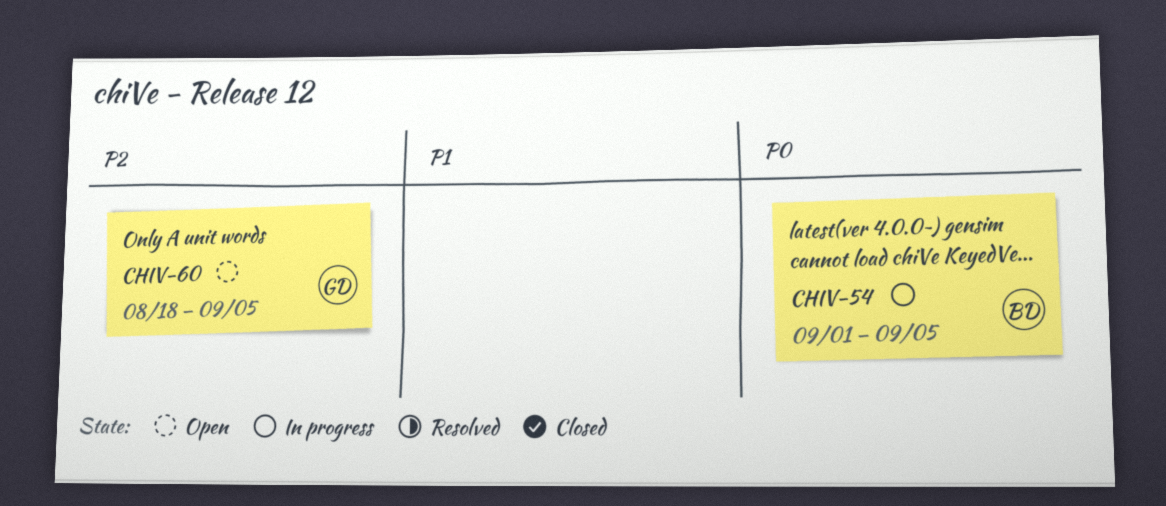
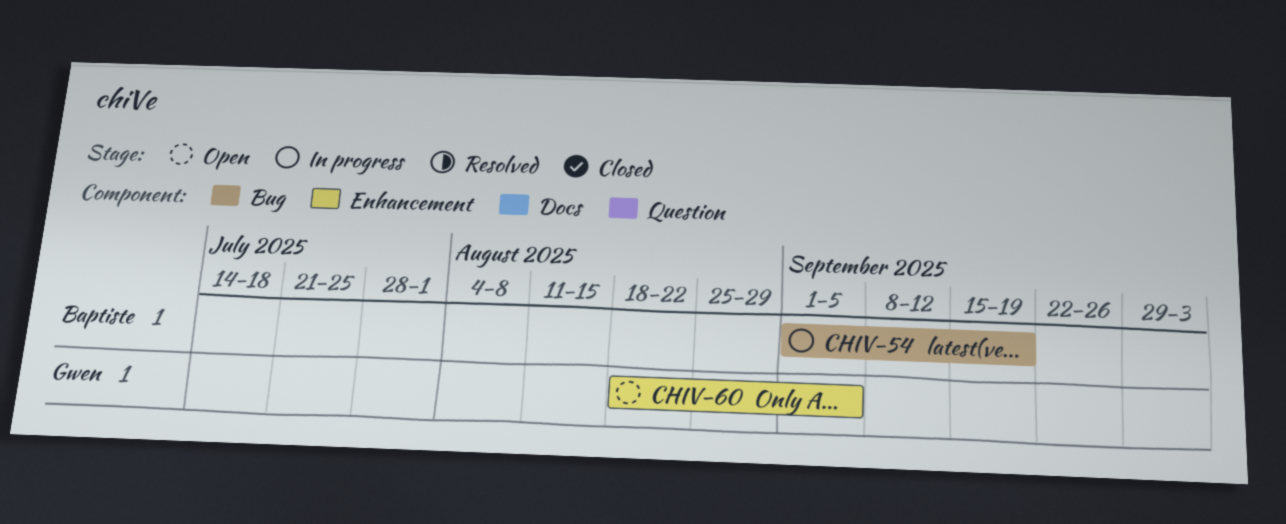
CHIV-54, due: Sep 5 -> Sep 19

